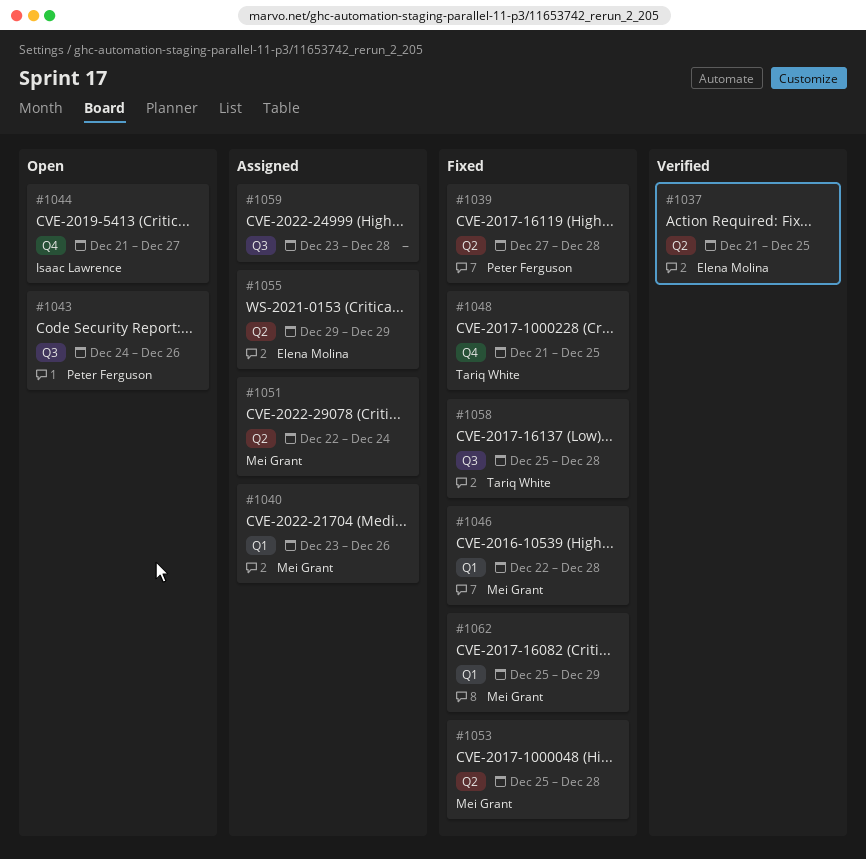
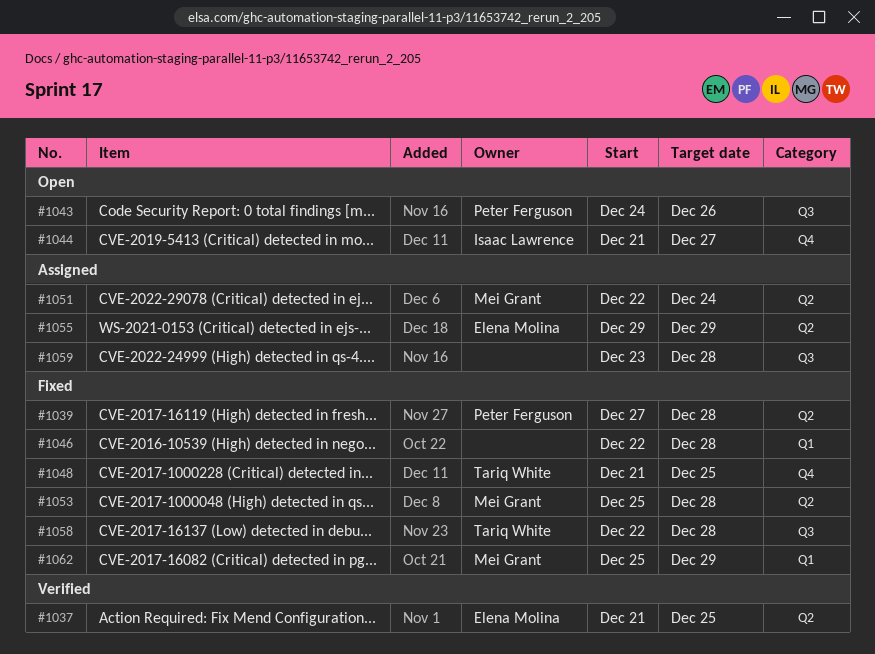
#1040: present -> none
#1046, owner: Mei Grant -> none
#1058, start: Dec 25 -> Dec 22

